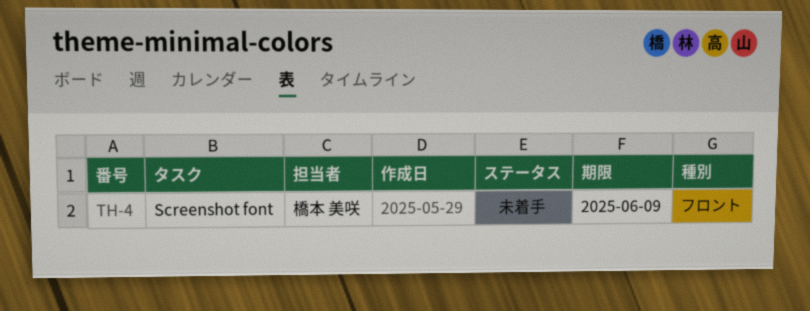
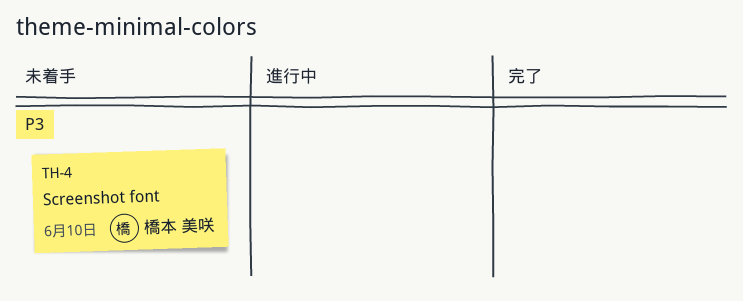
TH-4, due: Jun 9 -> Jun 10

